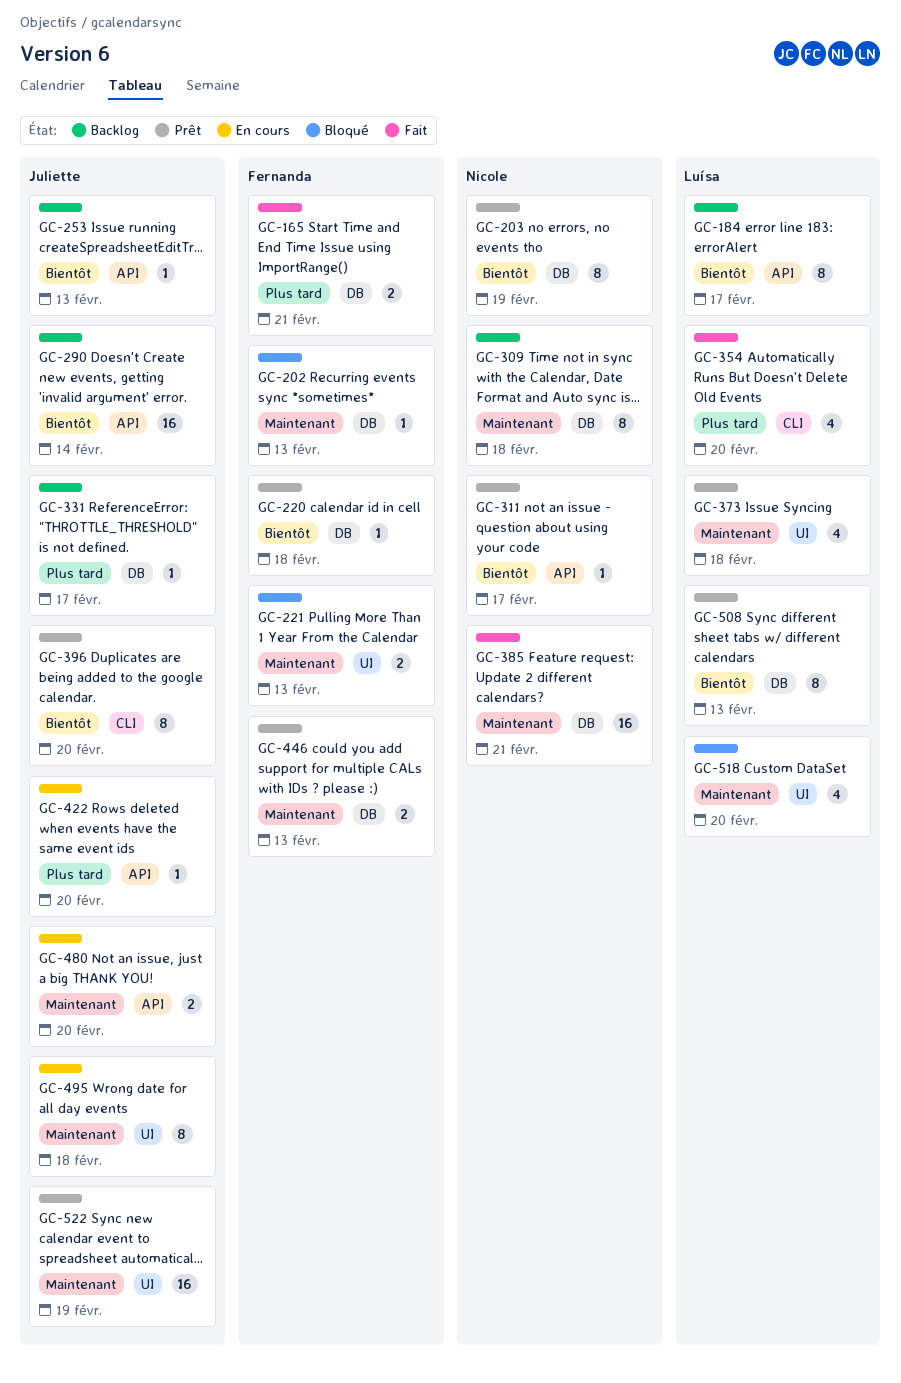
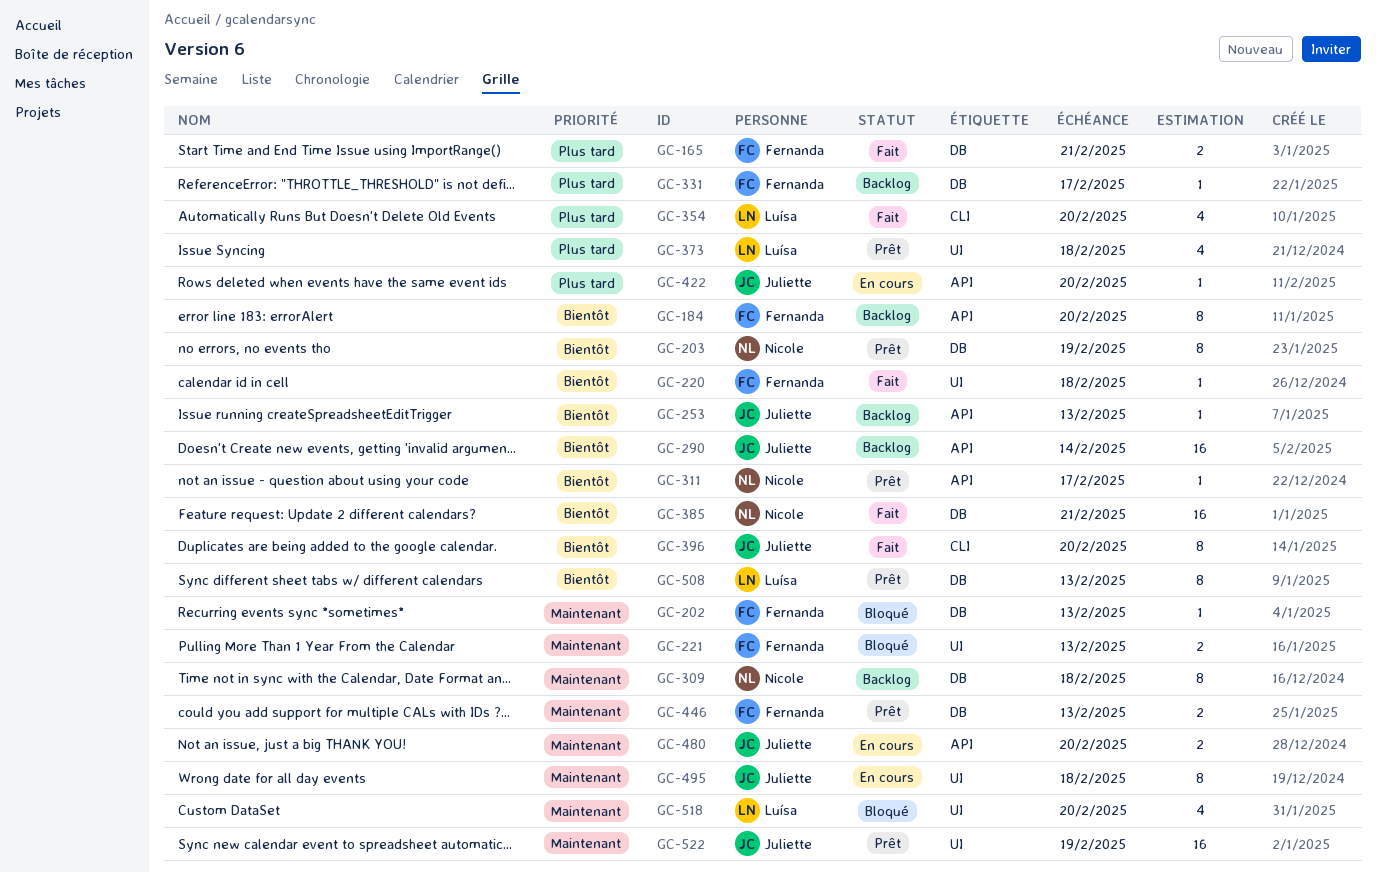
GC-184, owner: Luísa -> Fernanda
GC-184, due: Feb 17 -> Feb 20
GC-220, status: Prêt -> Fait
GC-220, label: DB -> UI
GC-331, owner: Juliette -> Fernanda
GC-373, priority: Maintenant -> Plus tard
GC-385, priority: Maintenant -> Bientôt
GC-396, status: Prêt -> Fait

